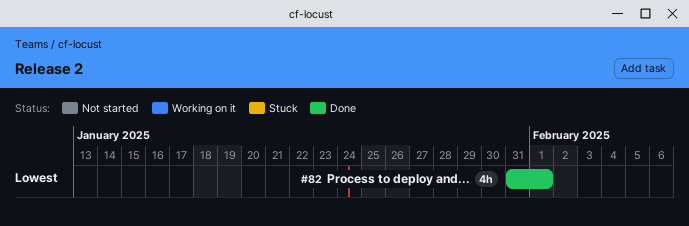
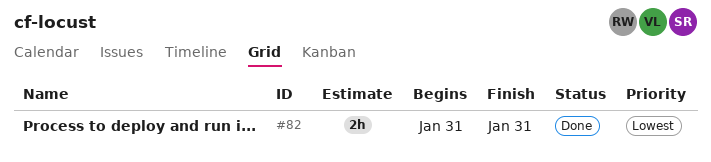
#82, estimate: 4h -> 2h
#82, due: Feb 1 -> Jan 31

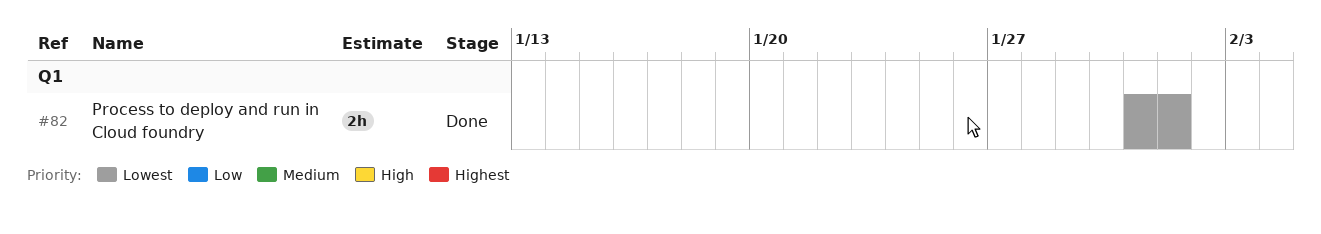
#82, due: Jan 31 -> Feb 1

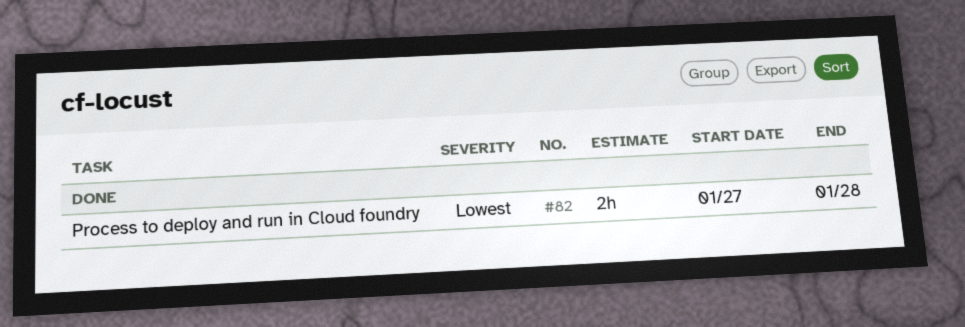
#82, start: Jan 31 -> Jan 27
#82, due: Feb 1 -> Jan 28

